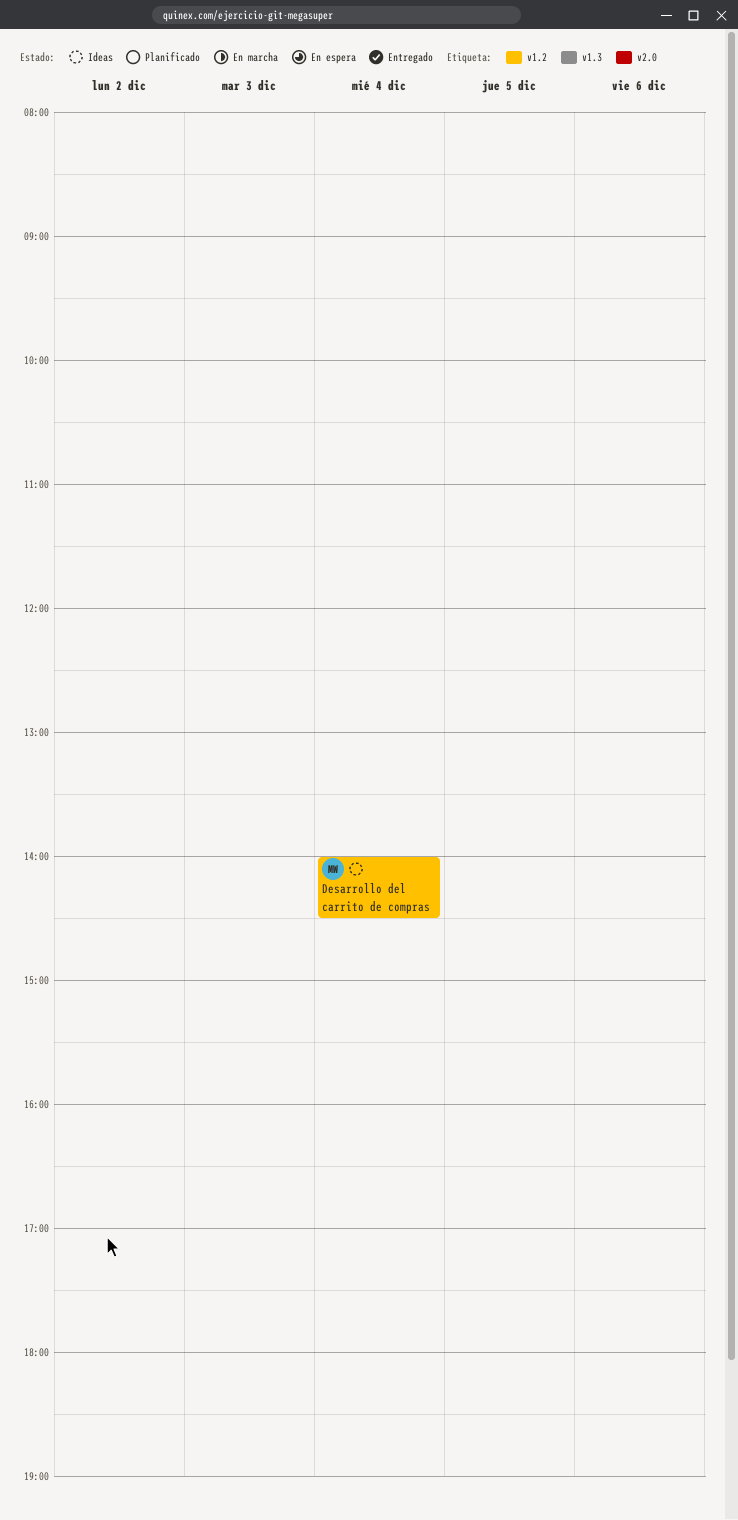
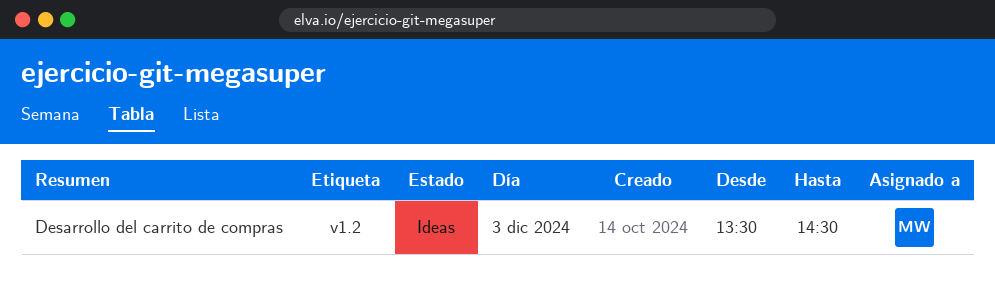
Desarrollo del carrito de compras, day: Dec 4 -> Dec 3
Desarrollo del carrito de compras, begins: 14:00 -> 13:30

